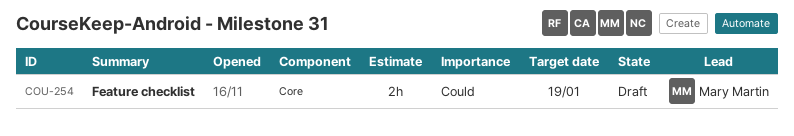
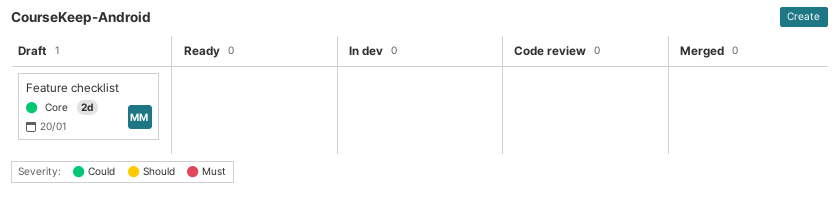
Feature checklist, estimate: 2h -> 2d
Feature checklist, due: Jan 19 -> Jan 20

